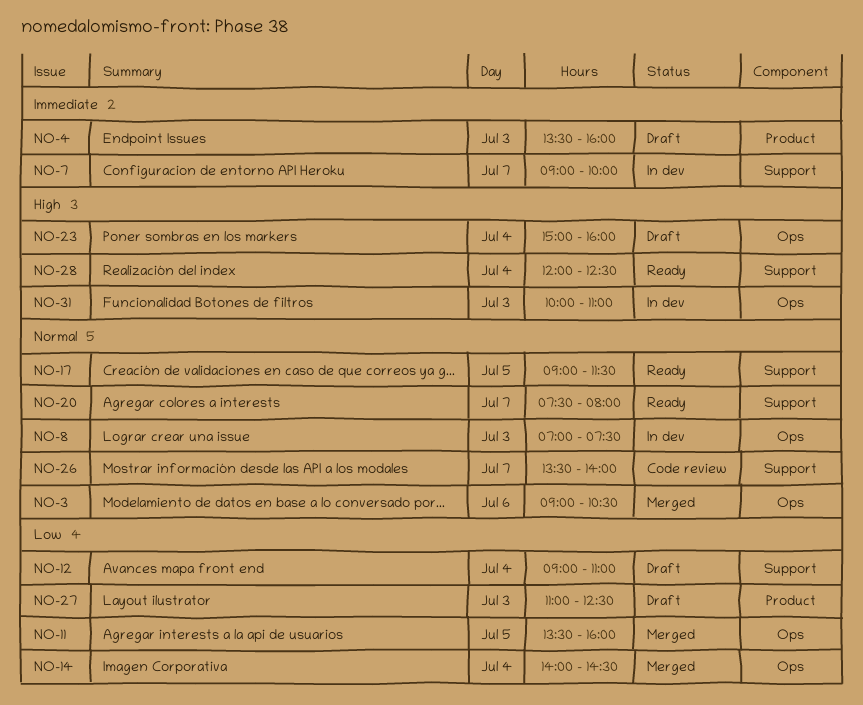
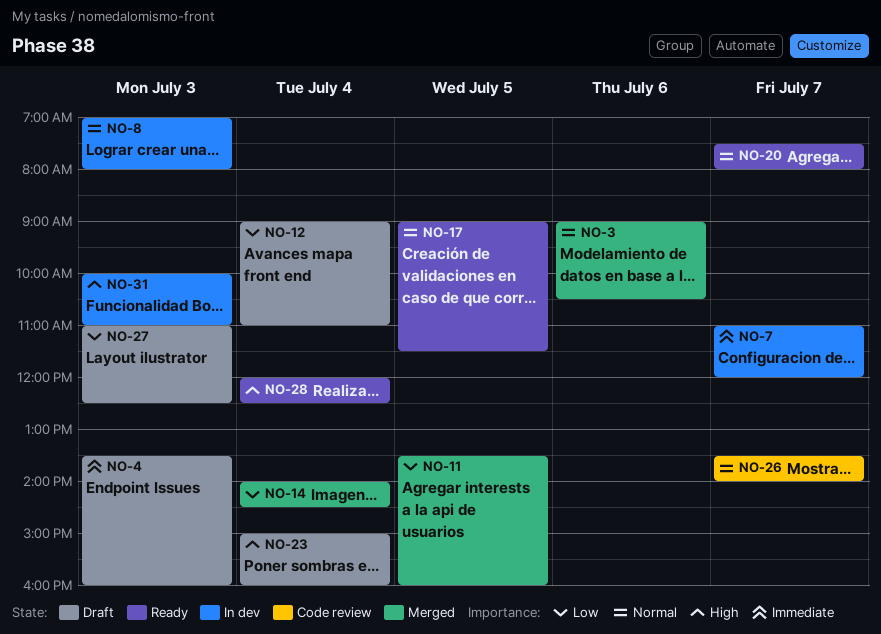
NO-7, begins: 09:00 -> 11:00
NO-7, ends: 10:00 -> 12:00
NO-8, ends: 07:30 -> 08:00

